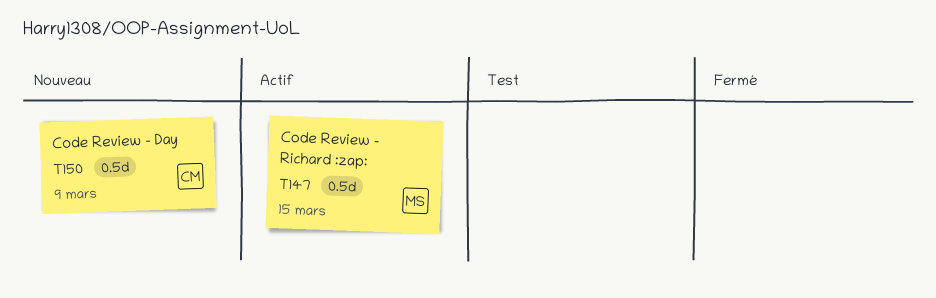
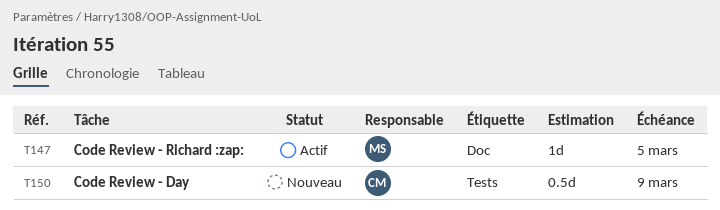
T147, estimate: 0.5d -> 1d
T147, due: Mar 15 -> Mar 5

